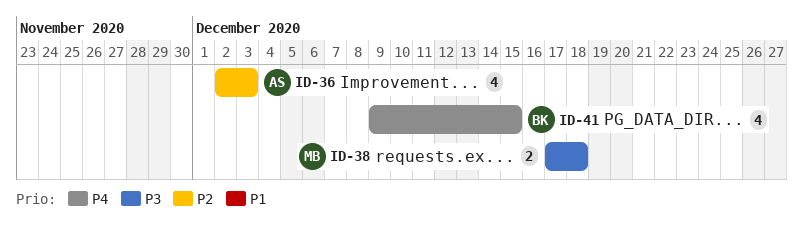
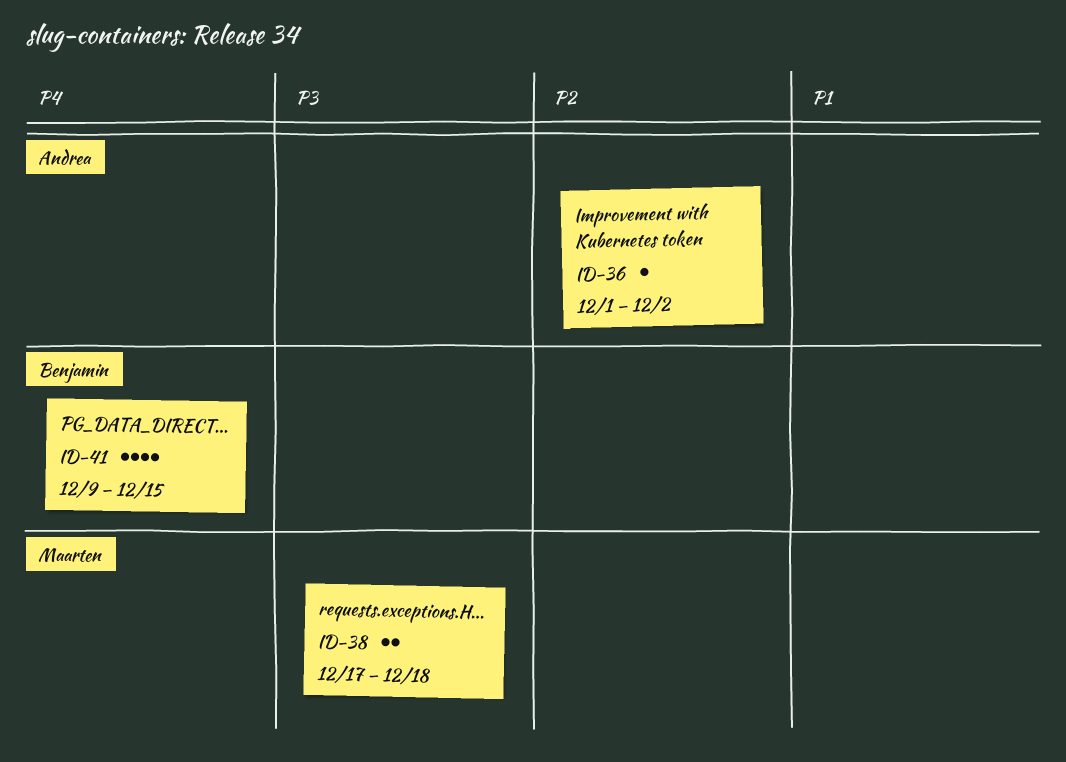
ID-36, estimate: 4 -> 1
ID-36, start: Dec 2 -> Dec 1
ID-36, due: Dec 3 -> Dec 2

